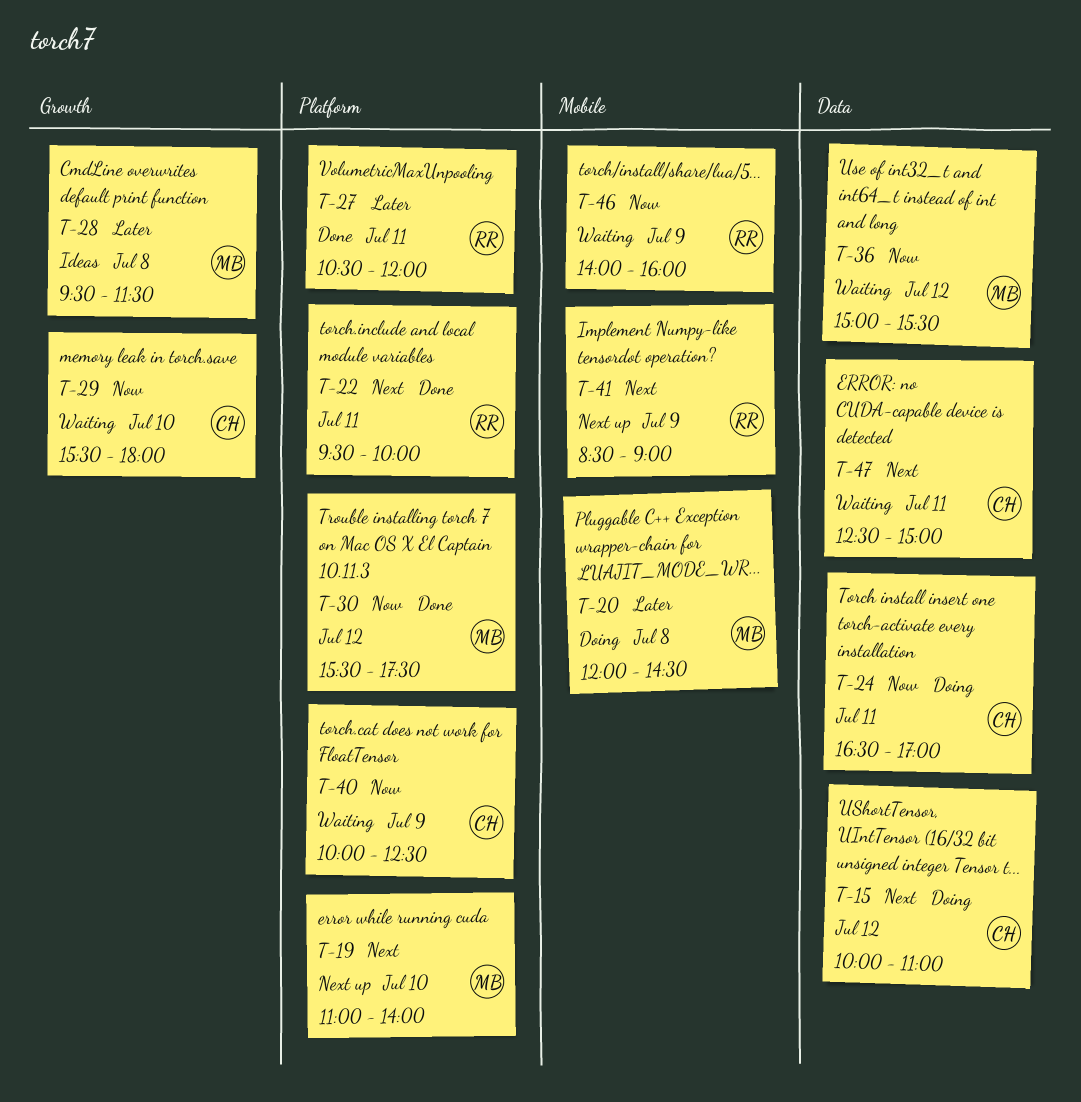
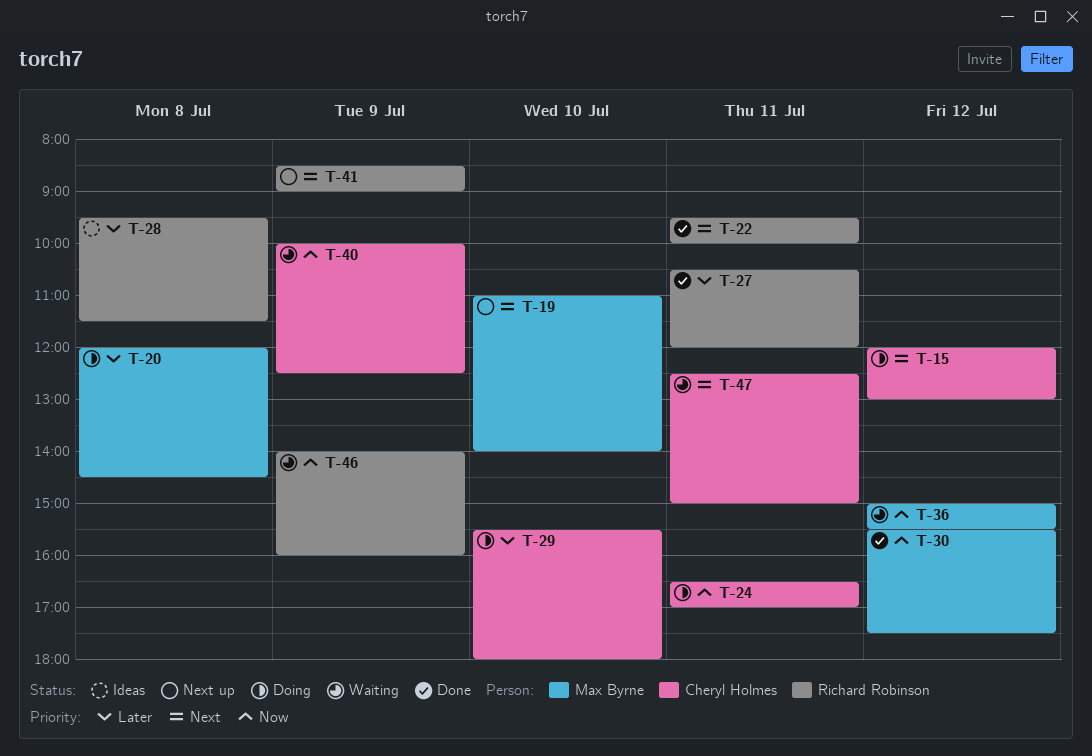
T-15, begins: 10:00 -> 12:00
T-15, ends: 11:00 -> 13:00
T-28, owner: Max Byrne -> Richard Robinson
T-29, status: Waiting -> Doing
T-29, priority: Now -> Later

